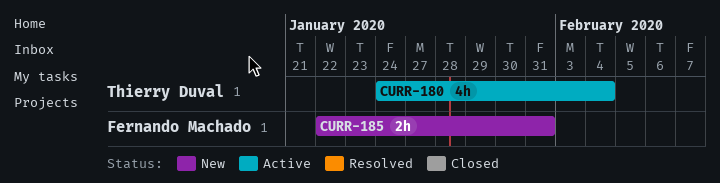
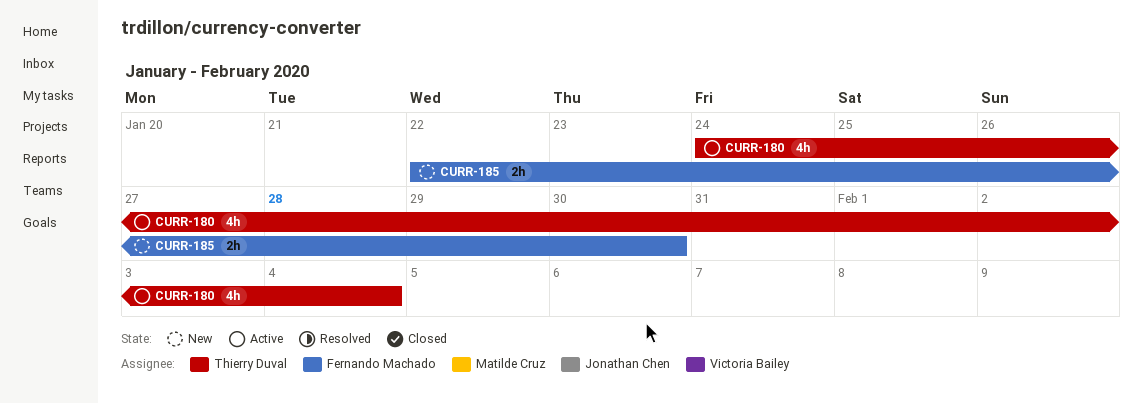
CURR-185, due: Jan 31 -> Jan 30

